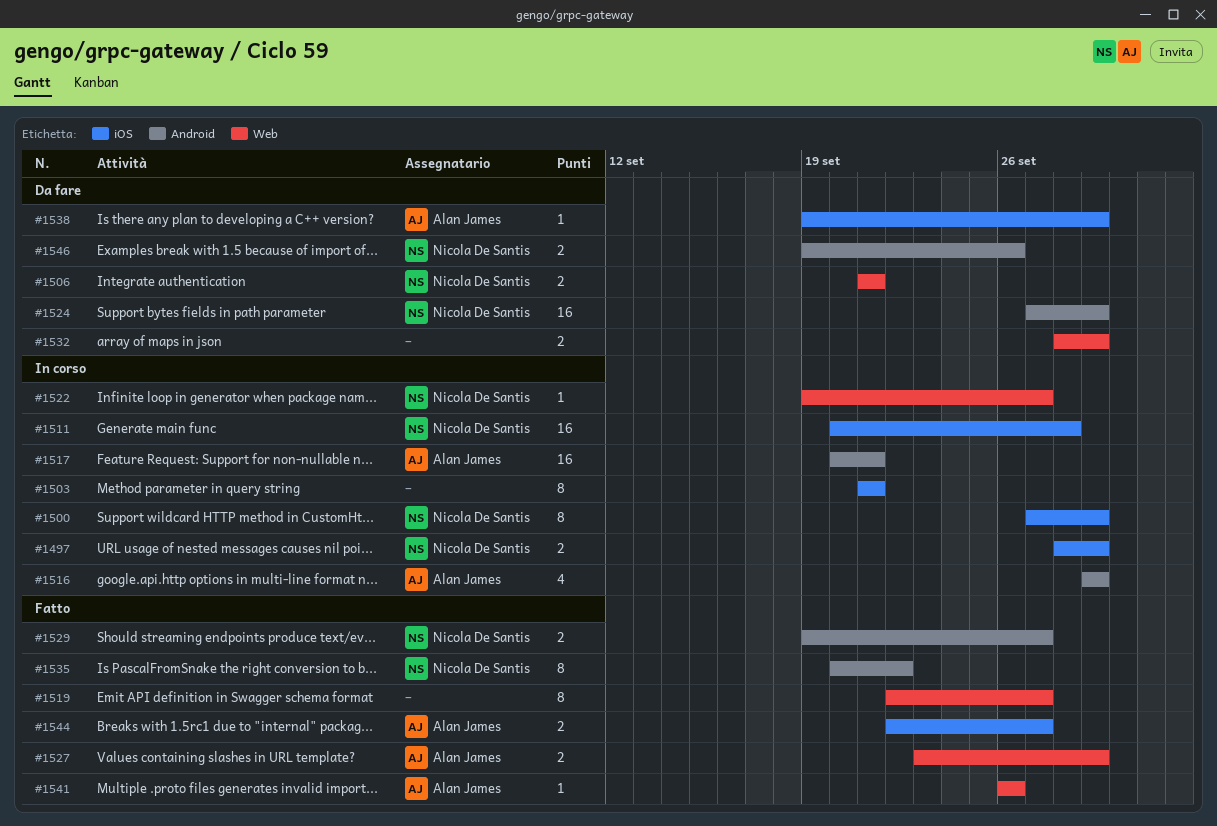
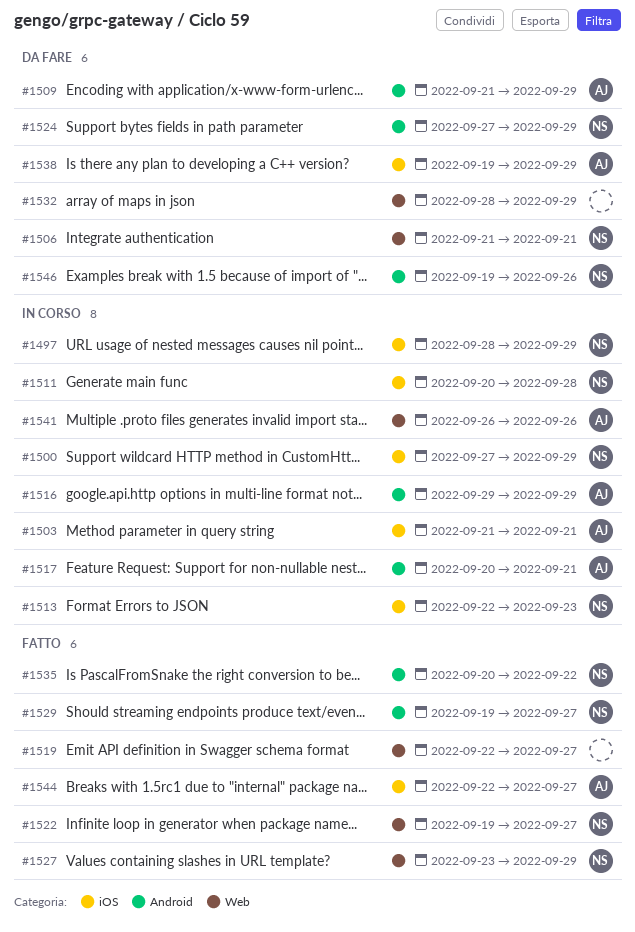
#1503, owner: none -> Alan James
#1509: none -> present
#1513: none -> present
#1522, status: In corso -> Fatto
#1527, owner: Alan James -> Nicola De Santis
#1541, status: Fatto -> In corso

